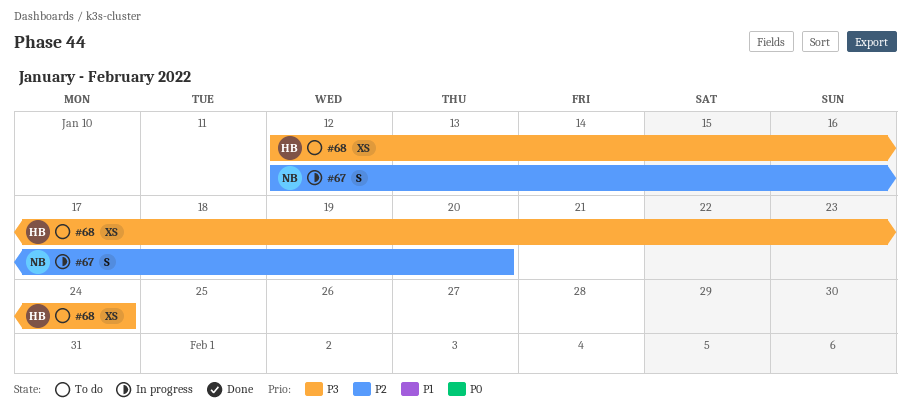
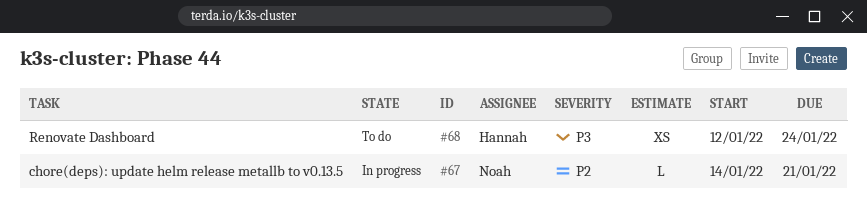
#67, estimate: S -> L
#67, start: Jan 12 -> Jan 14
#67, due: Jan 20 -> Jan 21

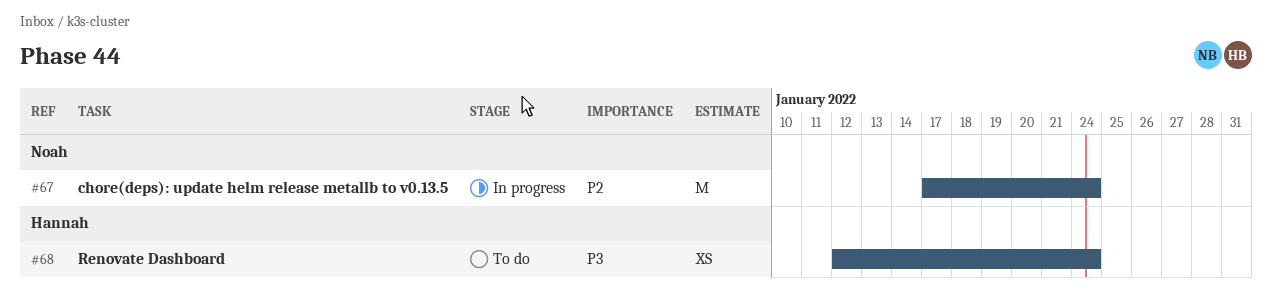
#67, estimate: L -> M
#67, start: Jan 14 -> Jan 17
#67, due: Jan 21 -> Jan 24

